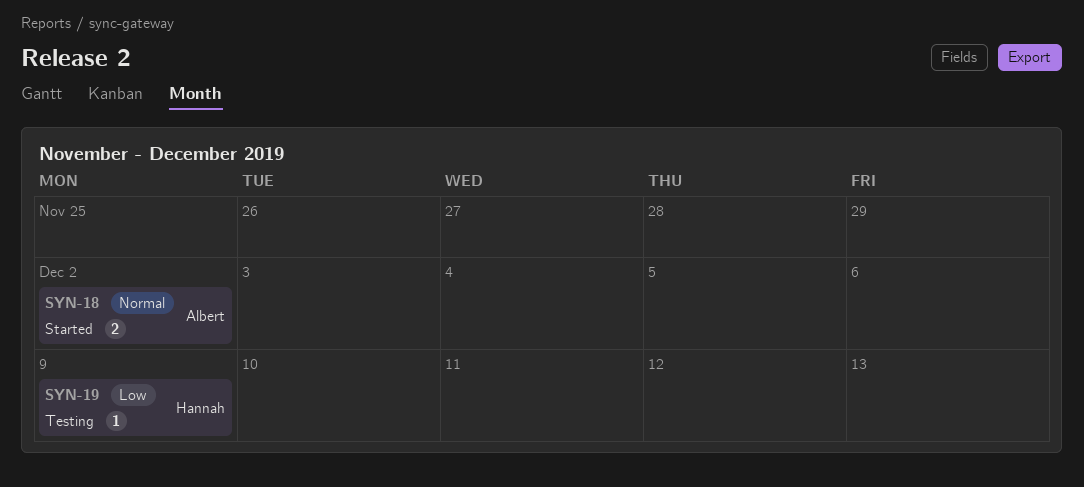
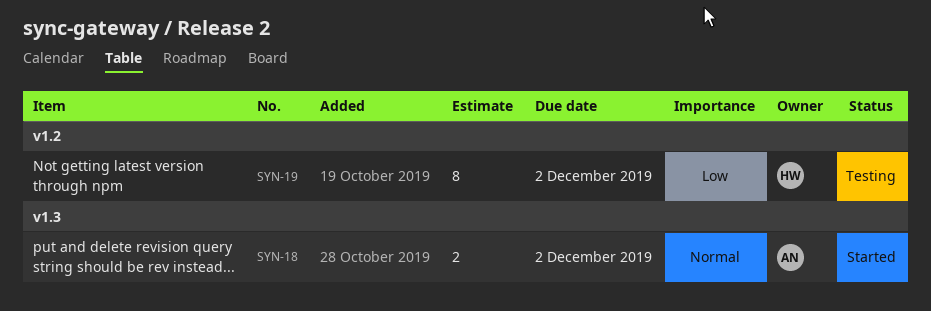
SYN-19, estimate: 1 -> 8
SYN-19, due: Dec 9 -> Dec 2

